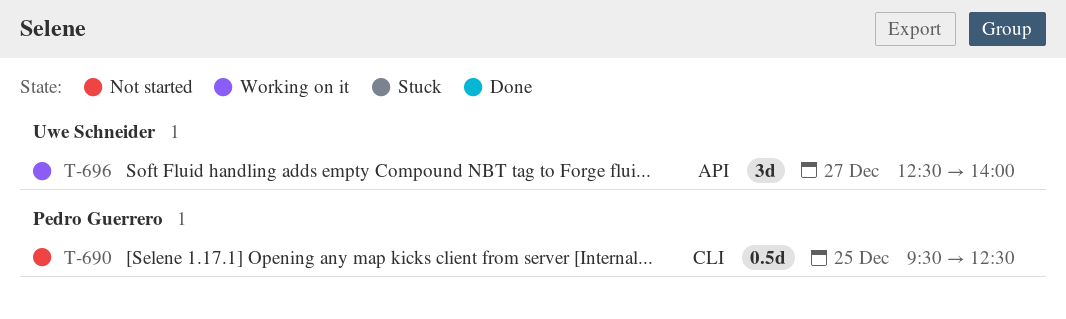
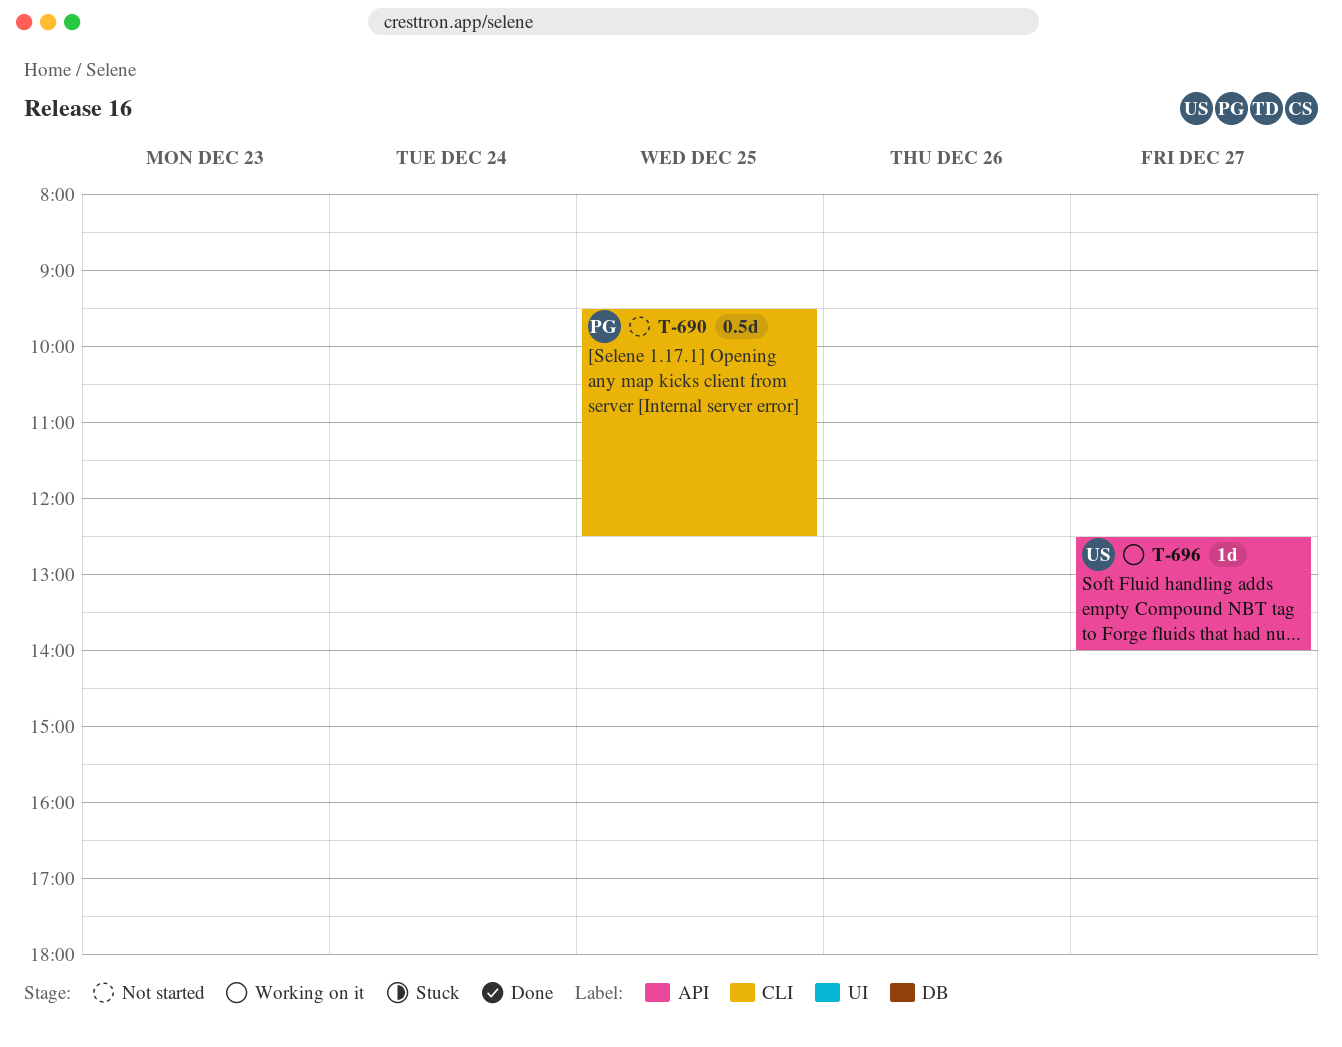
T-696, estimate: 3d -> 1d

